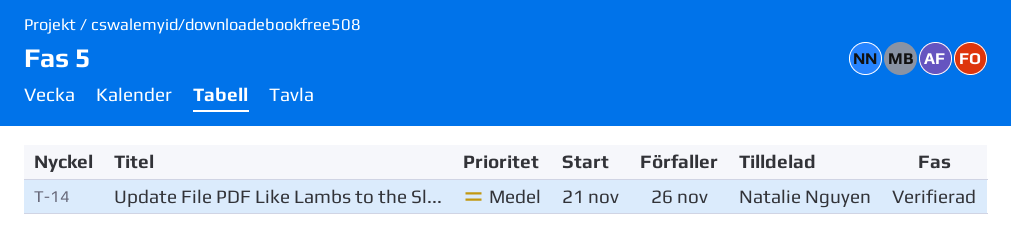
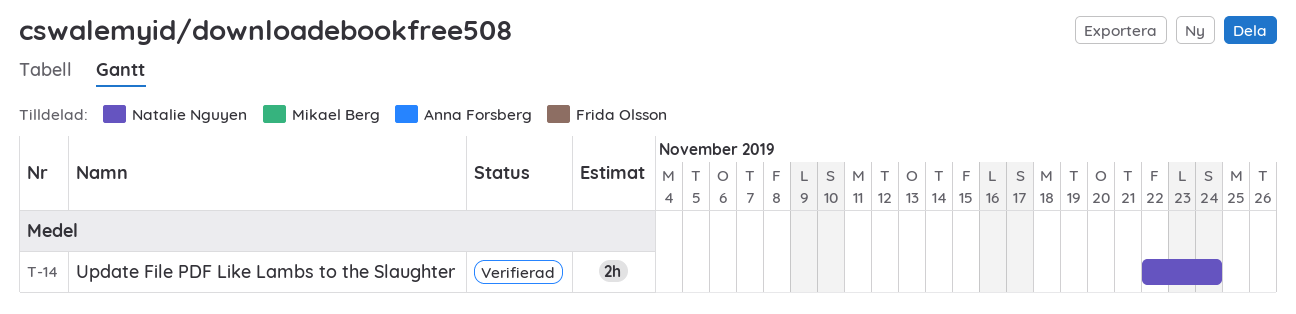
T-14, start: Nov 21 -> Nov 22
T-14, due: Nov 26 -> Nov 24

